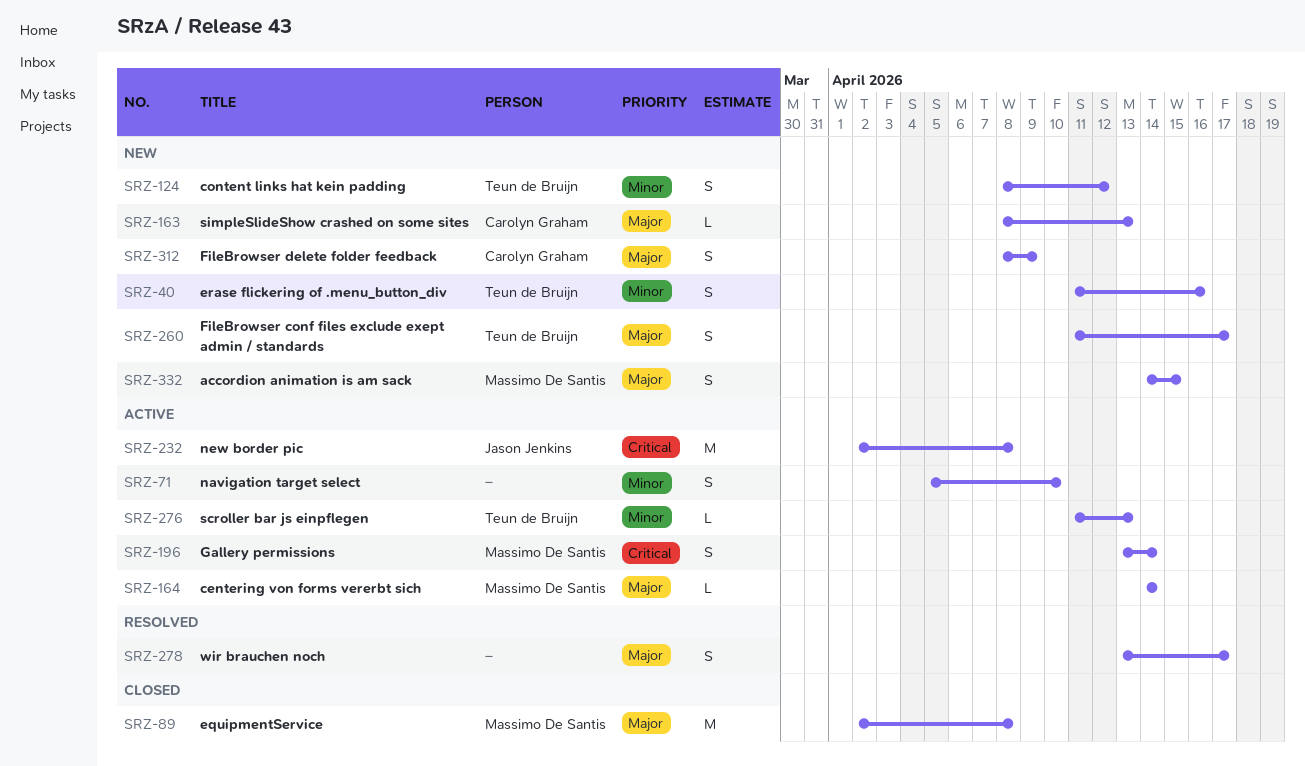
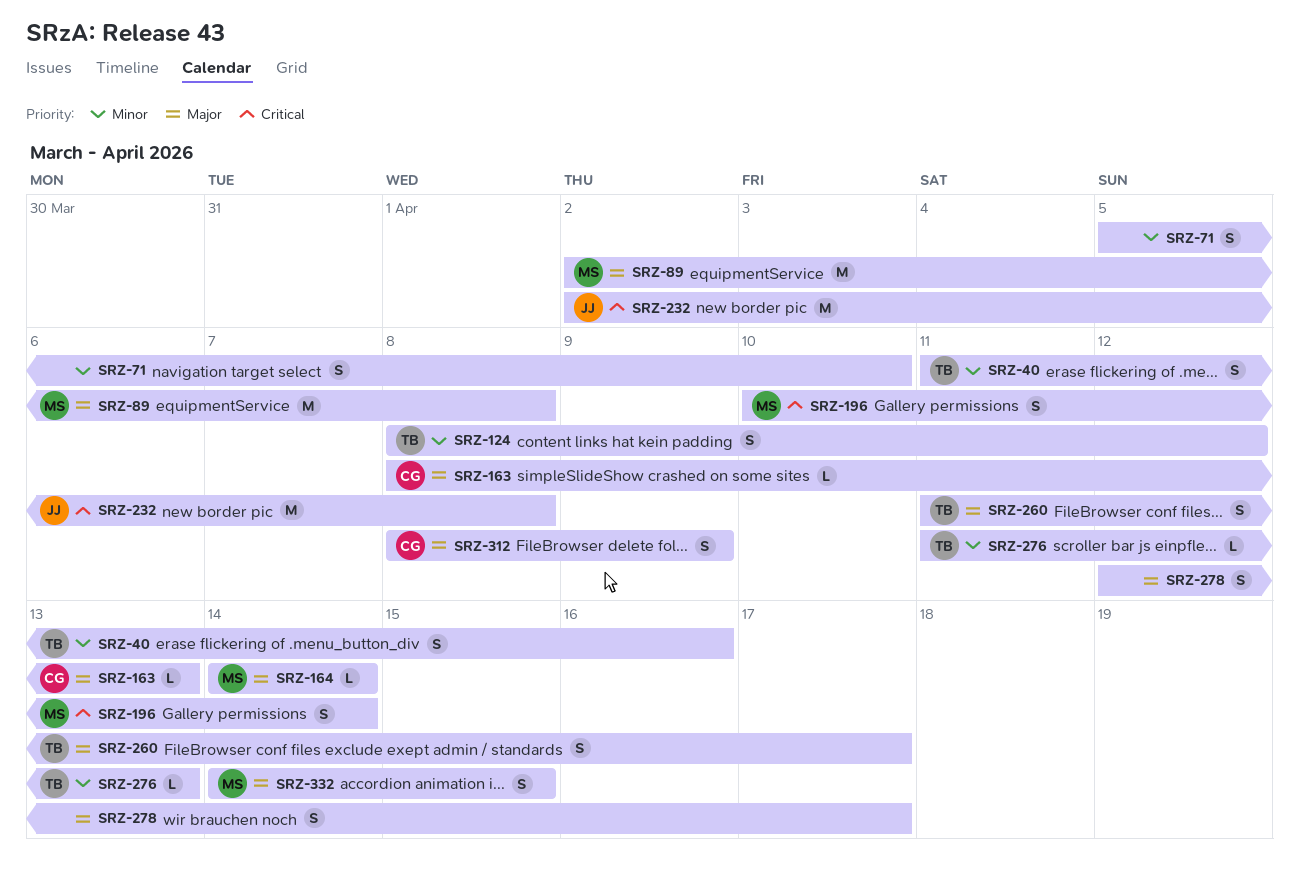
SRZ-196, start: Apr 13 -> Apr 10
SRZ-278, start: Apr 13 -> Apr 12

